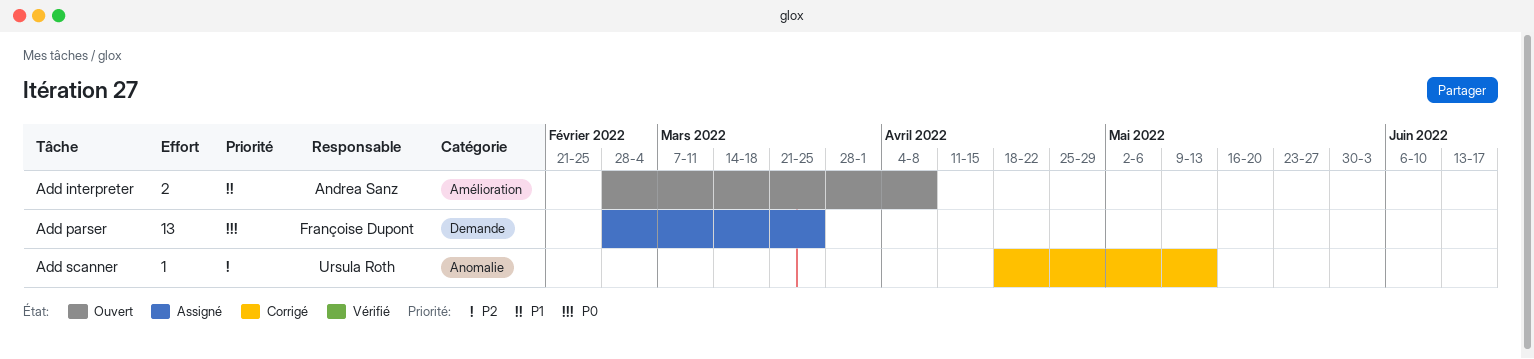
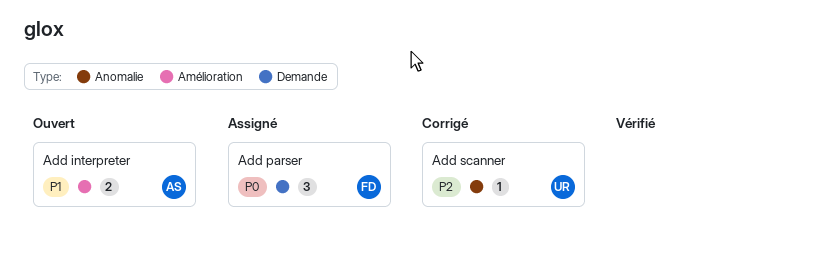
Add parser, estimate: 13 -> 3

